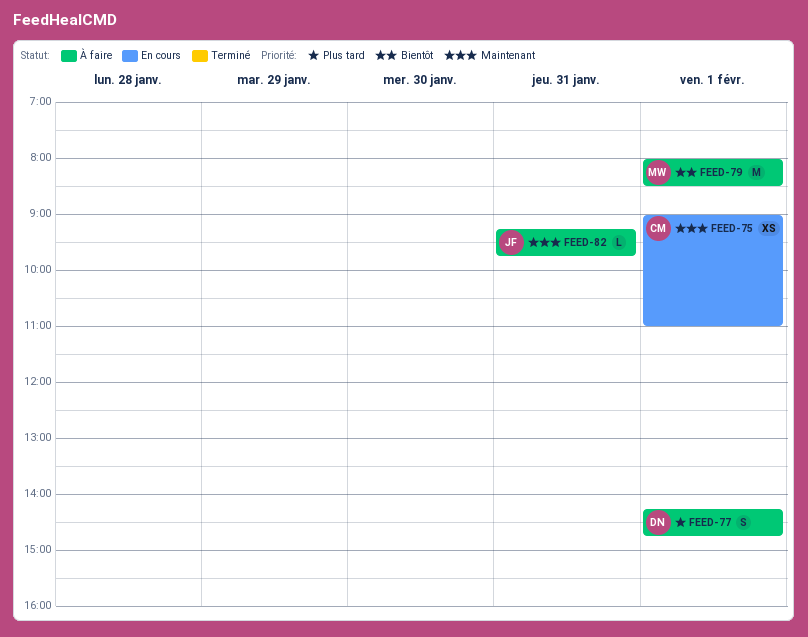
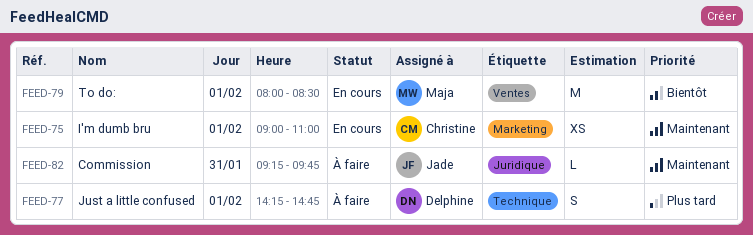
FEED-79, status: À faire -> En cours

